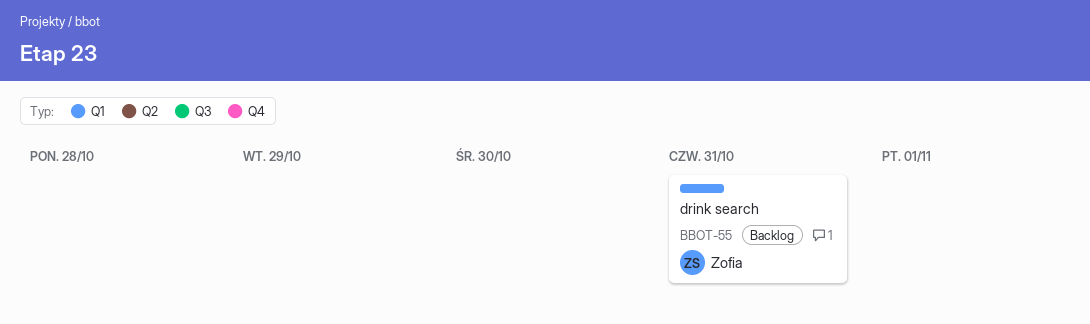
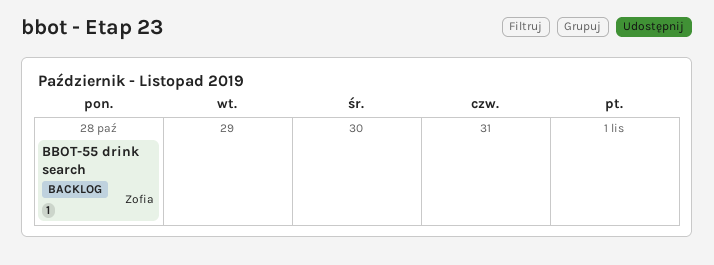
BBOT-55, due: Oct 31 -> Oct 28

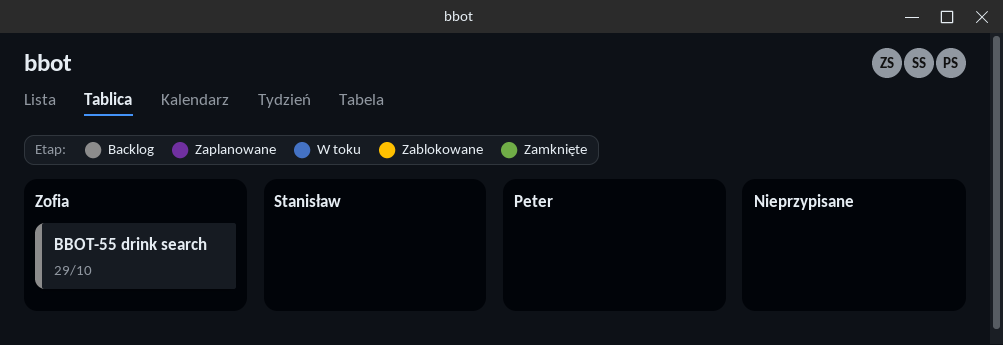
BBOT-55, due: Oct 28 -> Oct 29

